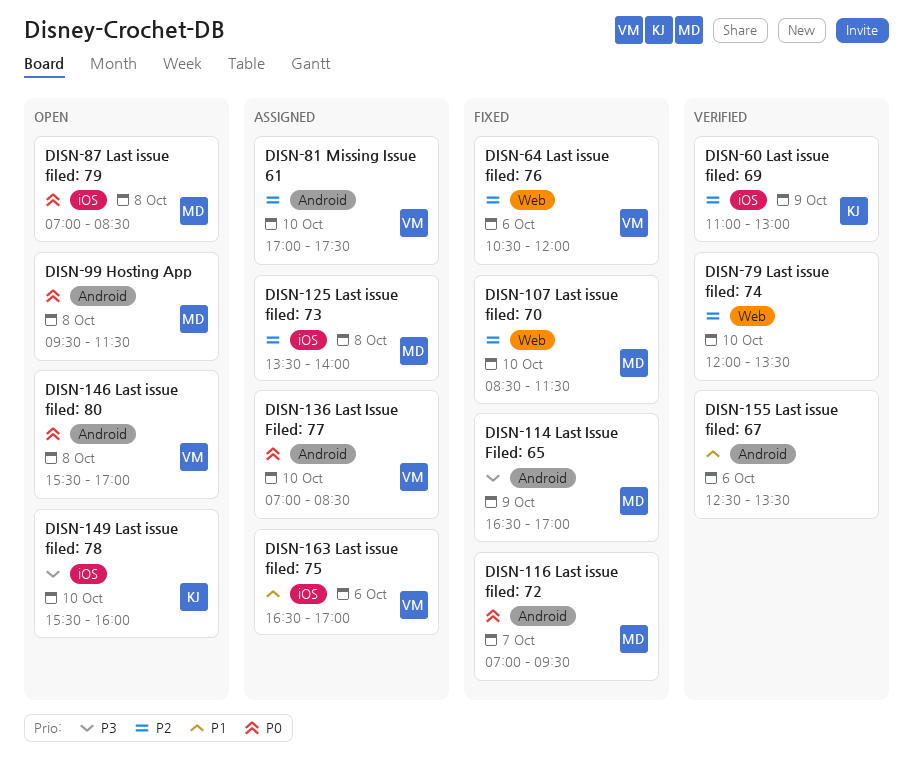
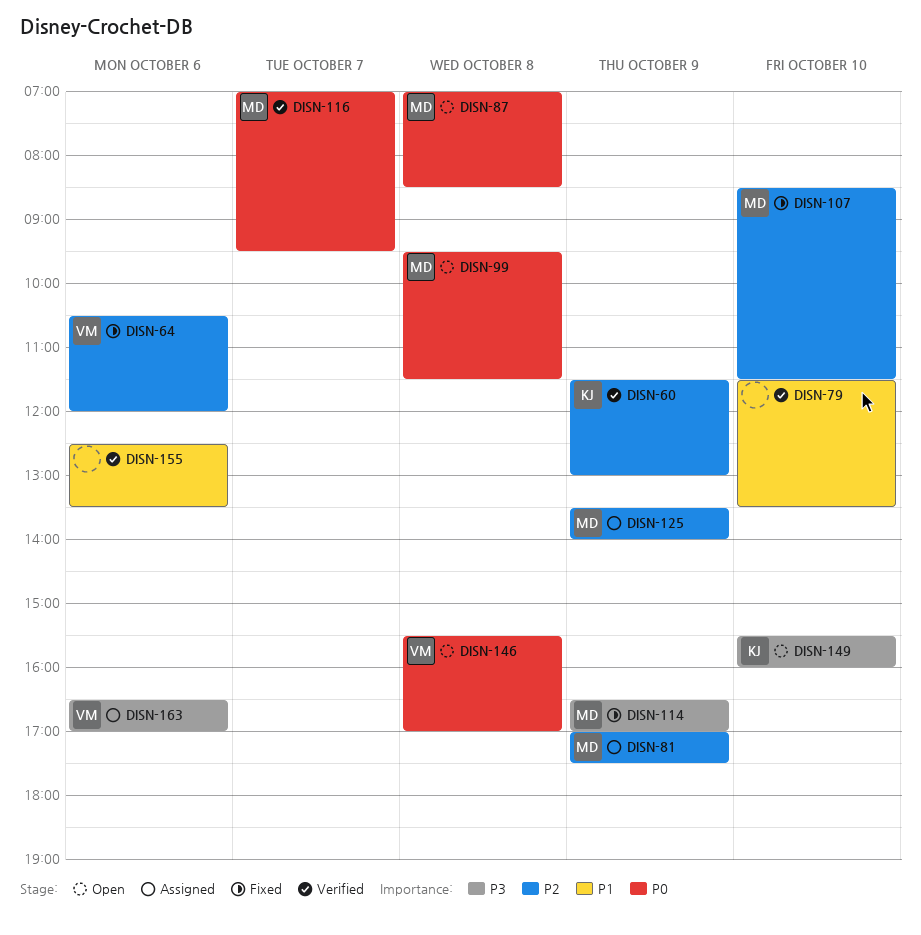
DISN-60, begins: 11:00 -> 11:30
DISN-79, priority: P2 -> P1
DISN-79, begins: 12:00 -> 11:30
DISN-81, owner: VM -> MD
DISN-81, day: Oct 10 -> Oct 9
DISN-116, status: Fixed -> Verified
DISN-125, day: Oct 8 -> Oct 9
DISN-136: present -> none
DISN-163, priority: P1 -> P3

